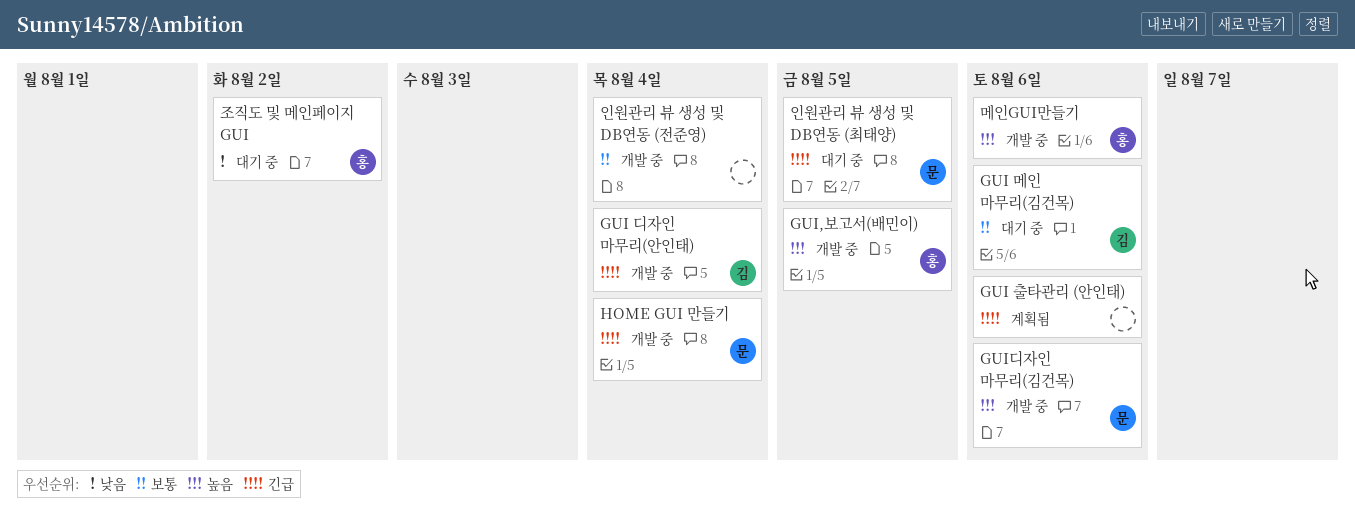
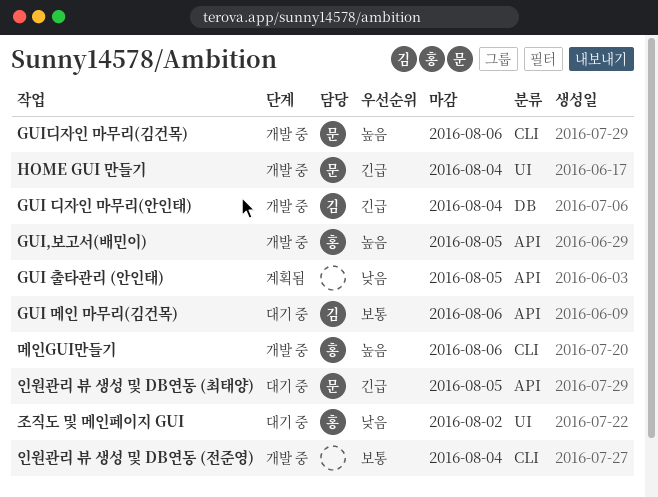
GUI 출타관리 (안인태), priority: 긴급 -> 낮음
GUI 출타관리 (안인태), due: Aug 6 -> Aug 5

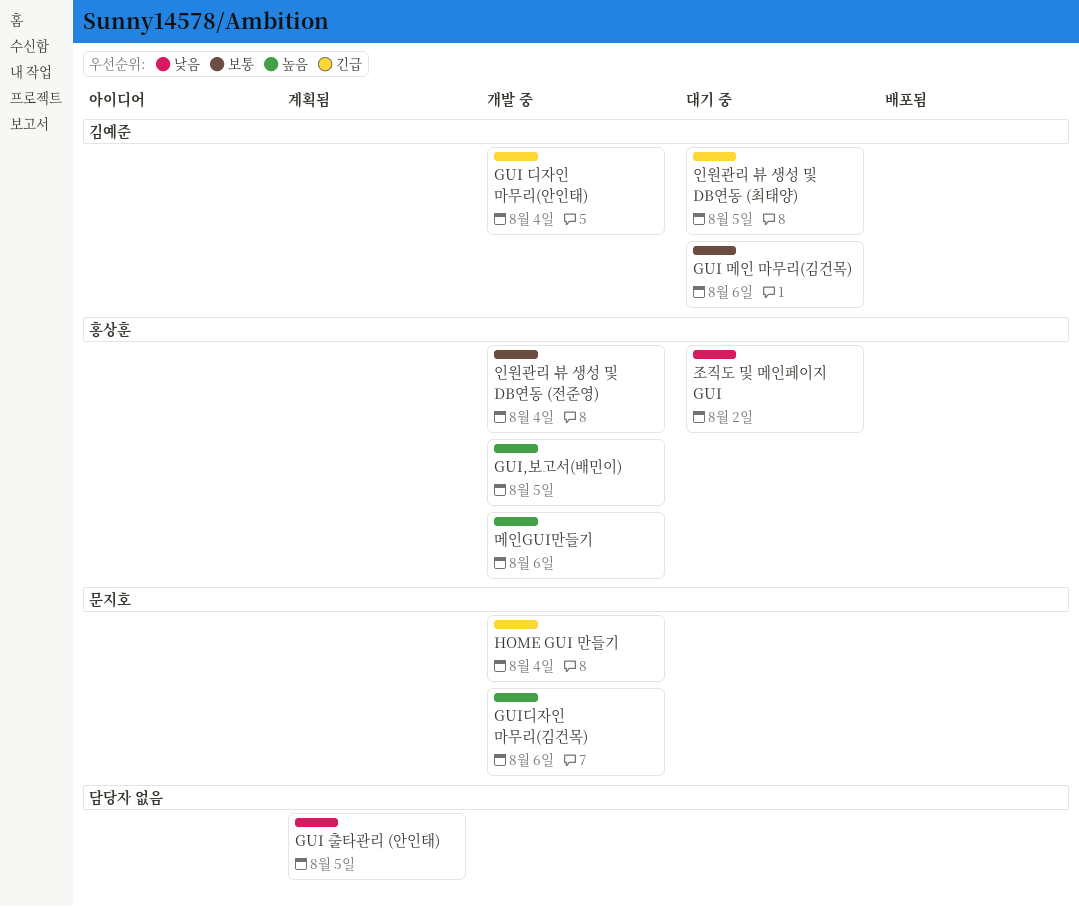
인원관리 뷰 생성 및 DB연동 (전준영), owner: none -> 홍상훈
인원관리 뷰 생성 및 DB연동 (최태양), owner: 문지호 -> 김예준

